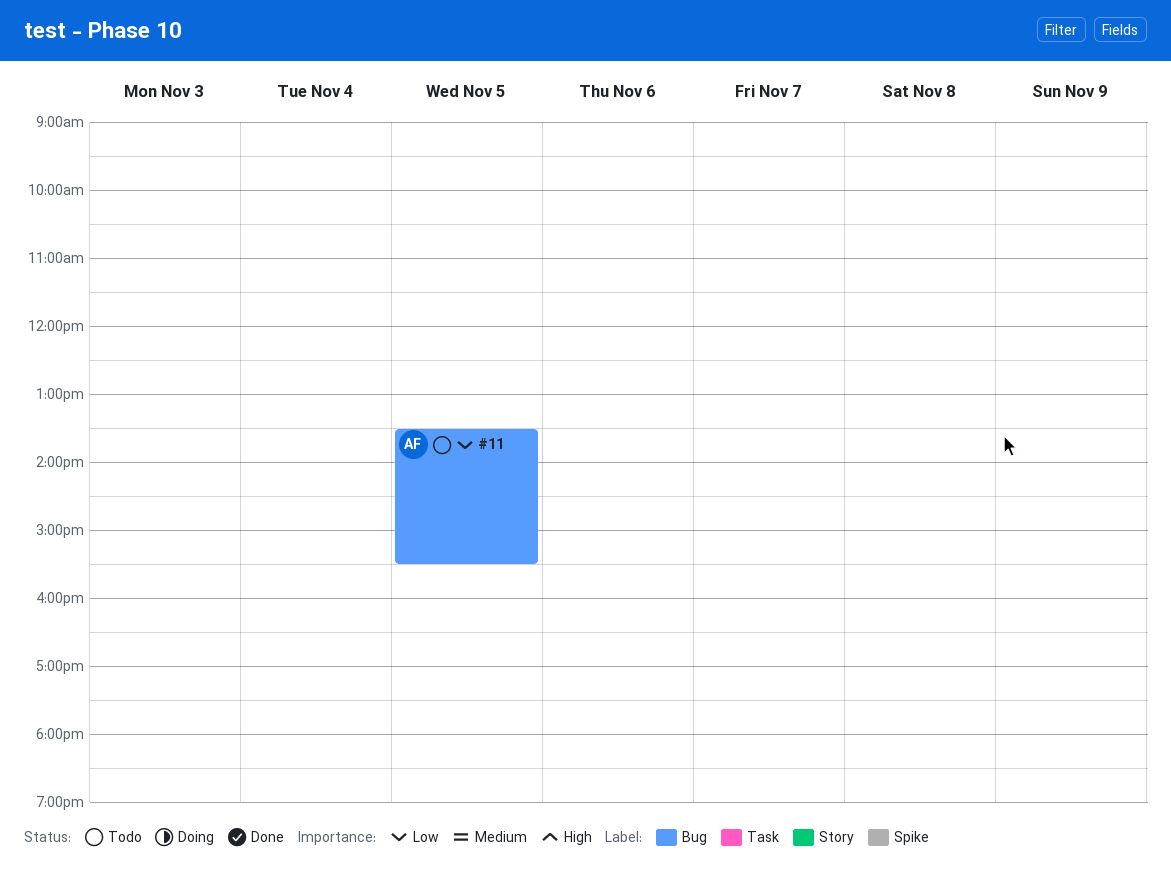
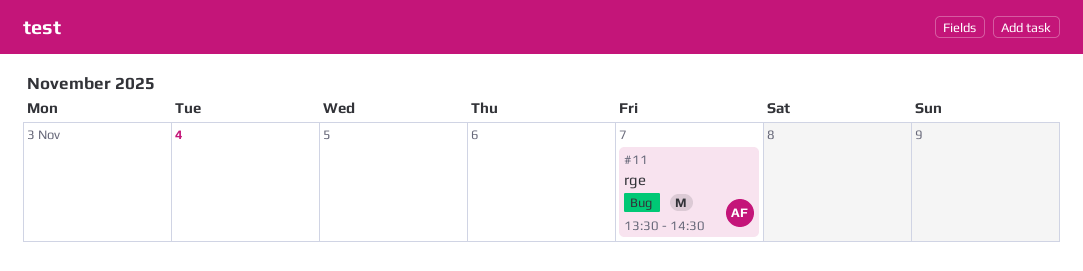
#11, day: Nov 5 -> Nov 7
#11, ends: 15:30 -> 14:30

